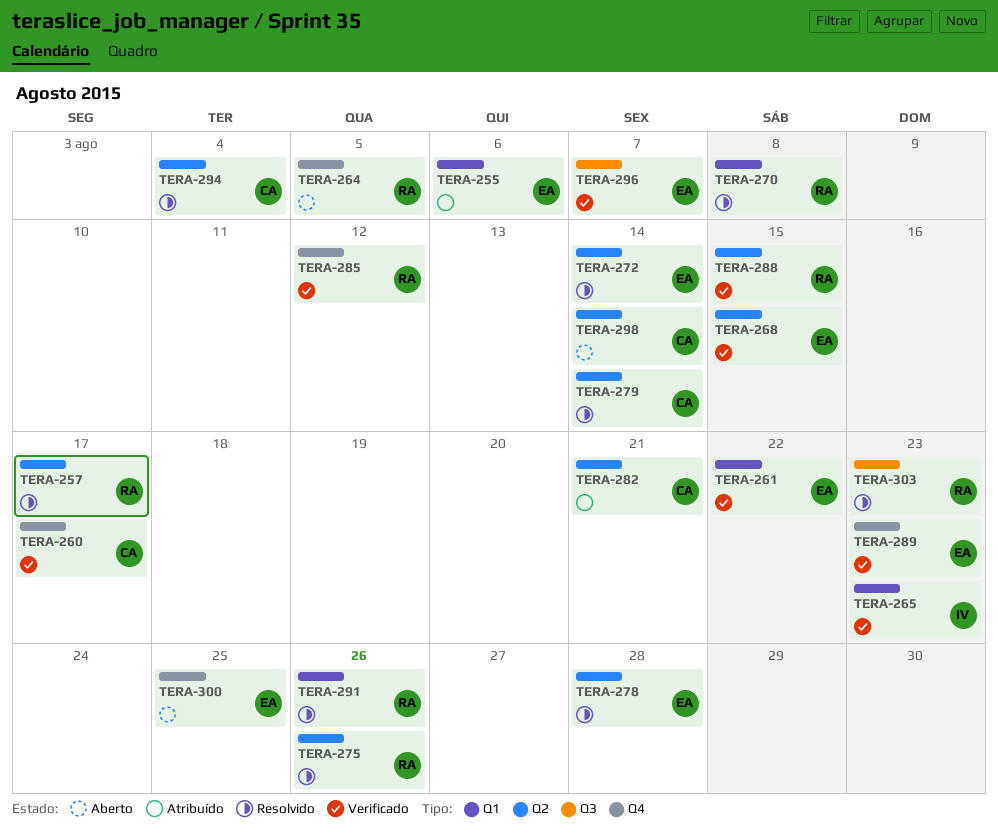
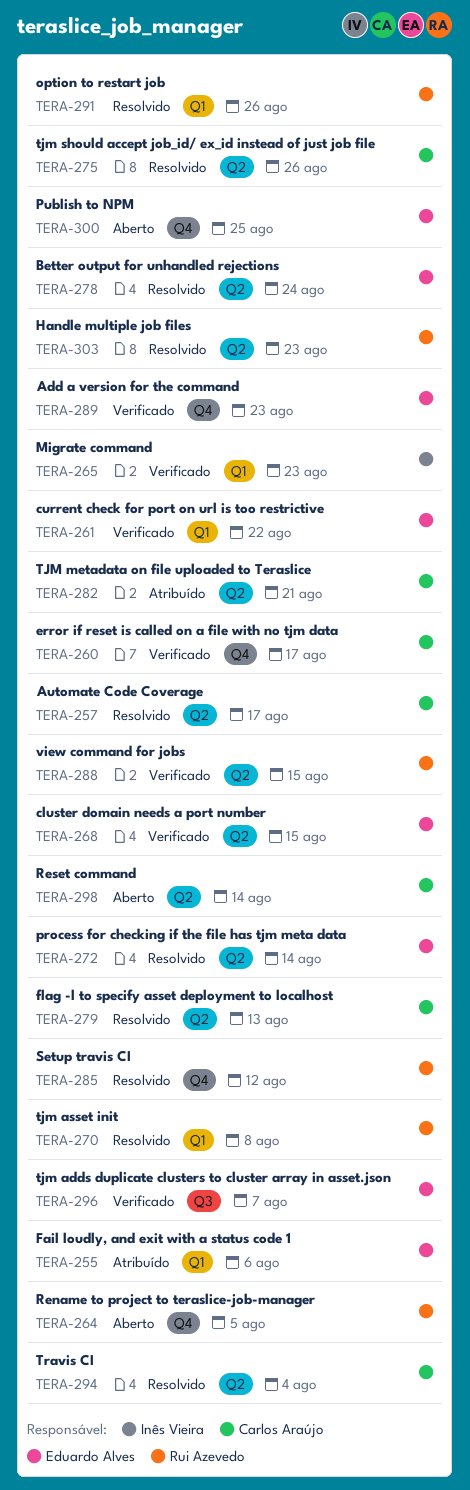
TERA-257, owner: Rui Azevedo -> Carlos Araújo
TERA-275, owner: Rui Azevedo -> Carlos Araújo
TERA-278, due: Aug 28 -> Aug 24
TERA-279, due: Aug 14 -> Aug 13
TERA-285, status: Verificado -> Resolvido
TERA-303, label: Q3 -> Q2

